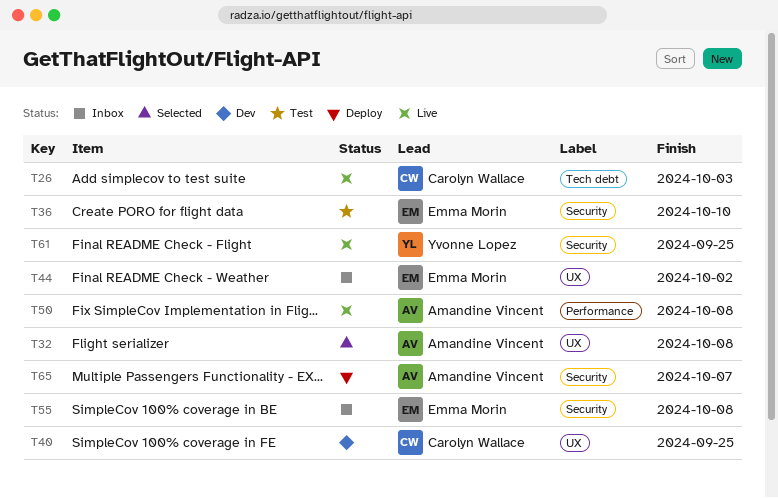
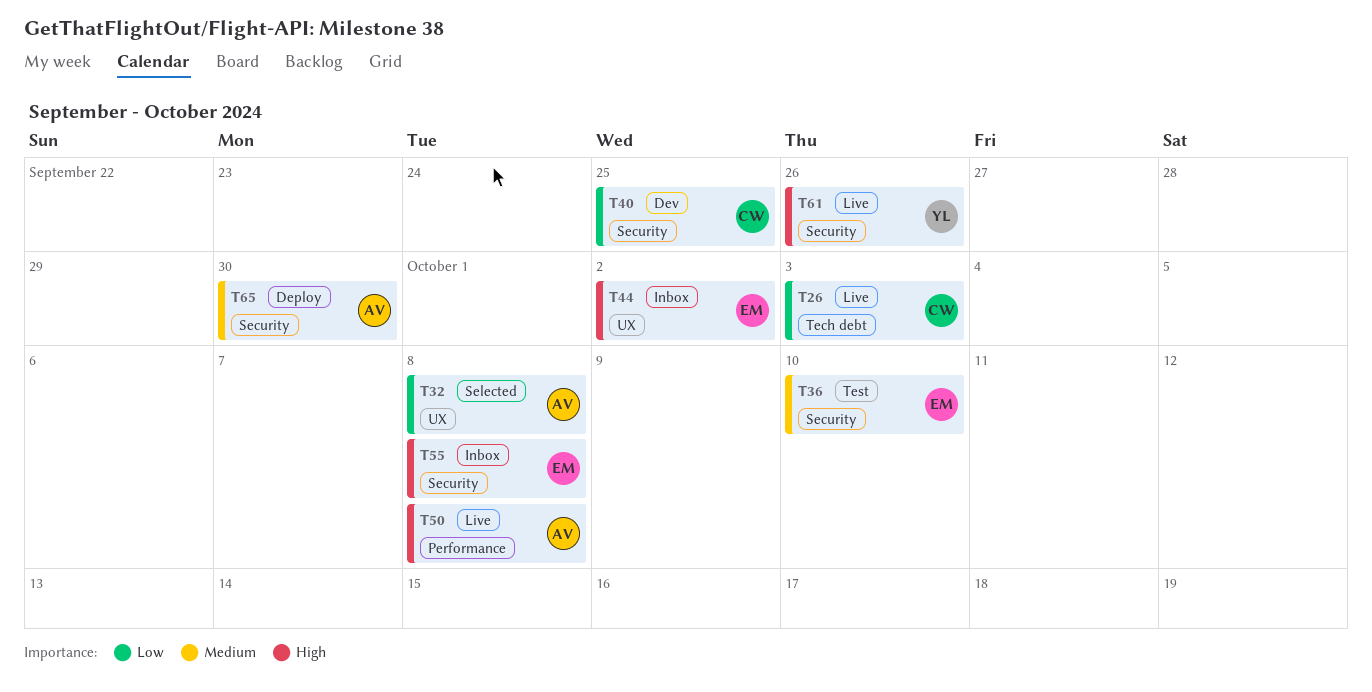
T40, label: UX -> Security
T61, due: Sep 25 -> Sep 26
T65, due: Oct 7 -> Sep 30

